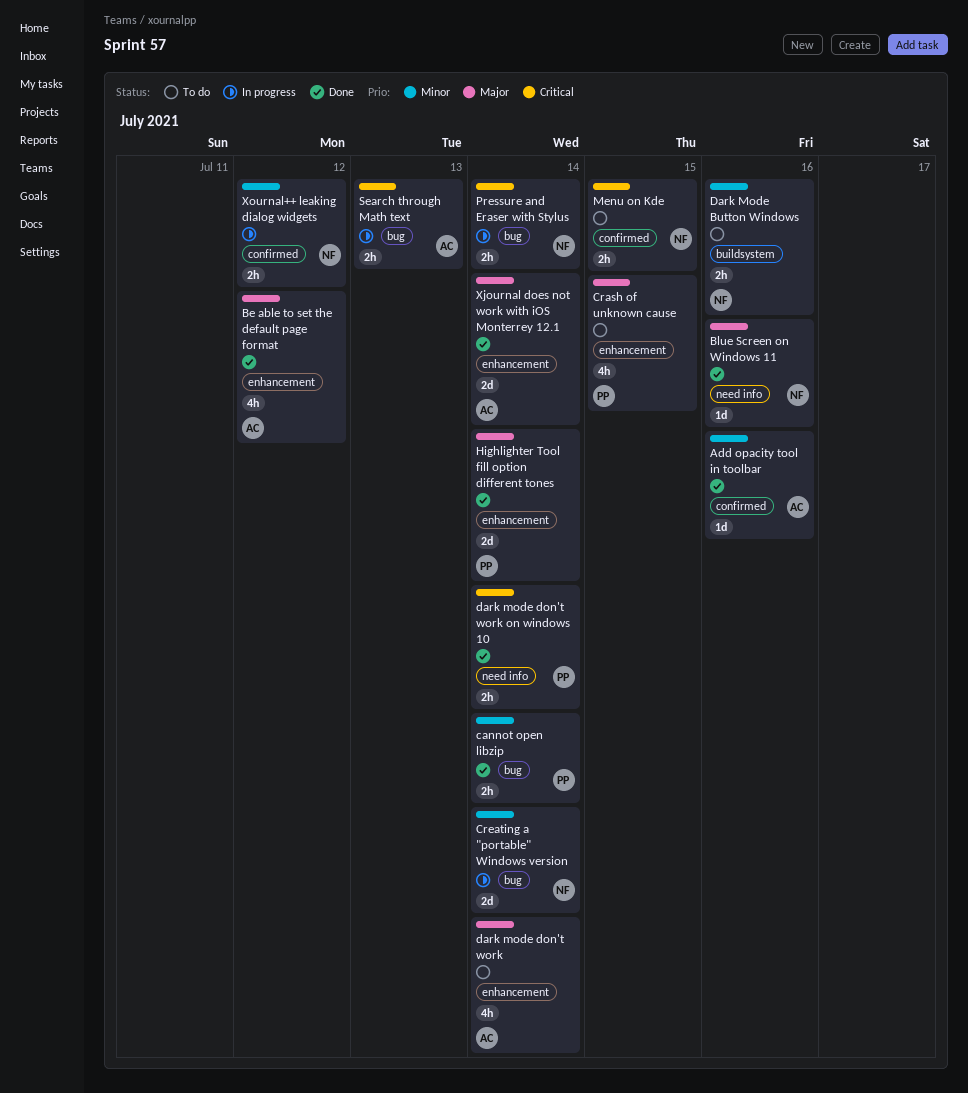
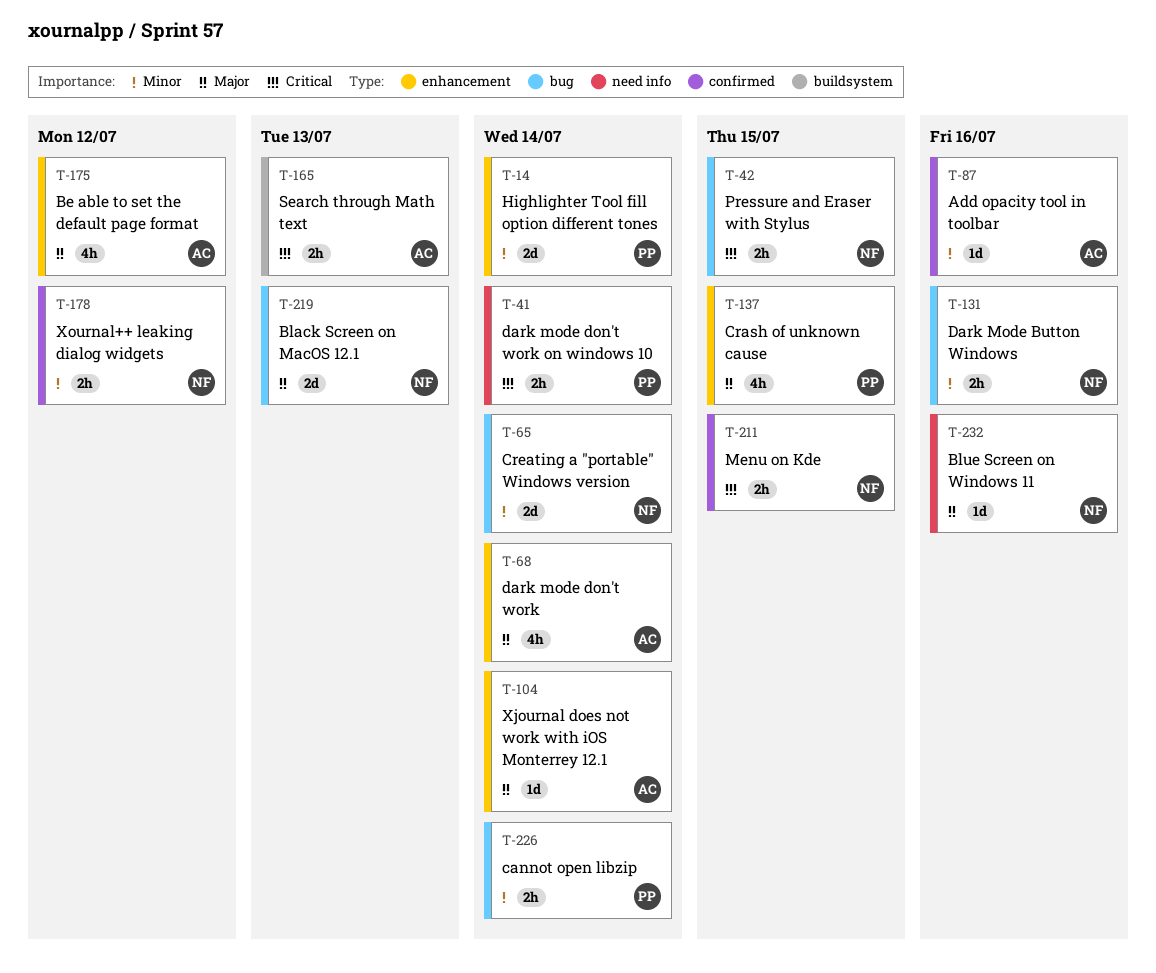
Black Screen on MacOS 12.1: none -> present
Dark Mode Button Windows, label: buildsystem -> bug
Highlighter Tool fill option different tones, priority: Major -> Minor
Pressure and Eraser with Stylus, due: Jul 14 -> Jul 15
Search through Math text, label: bug -> buildsystem
Xjournal does not work with iOS Monterrey 12.1, estimate: 2d -> 1d

